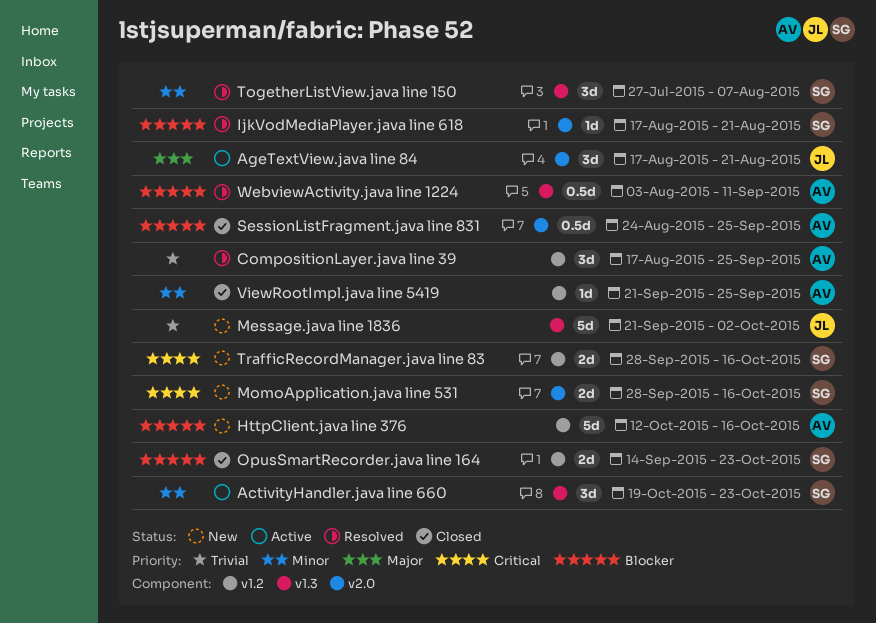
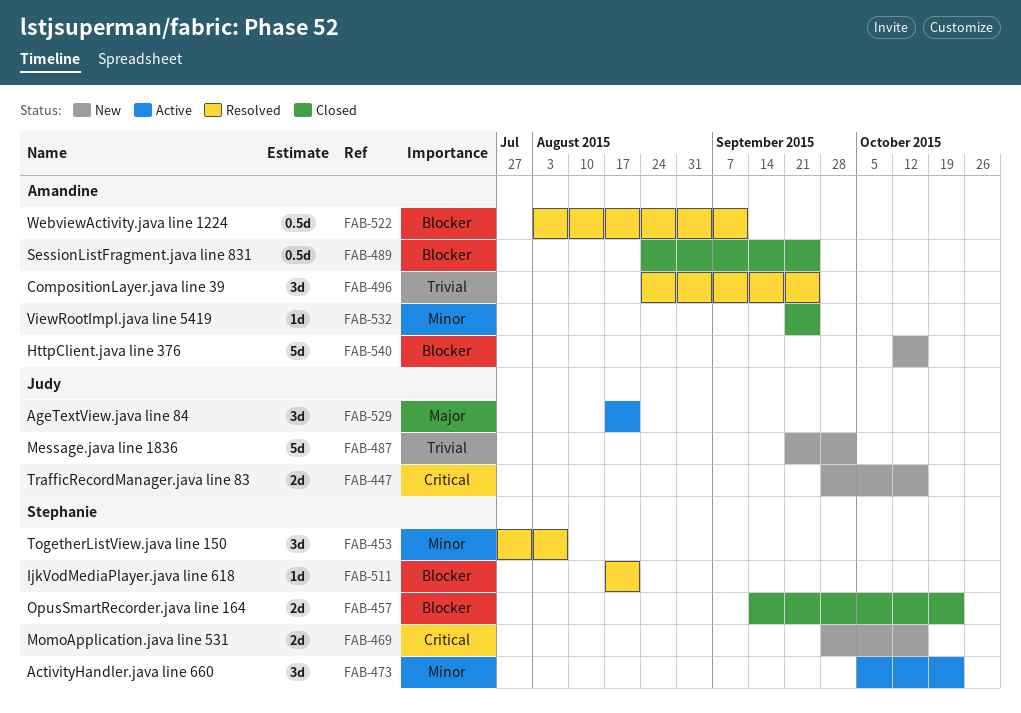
ActivityHandler.java line 660, start: Oct 19 -> Oct 5
CompositionLayer.java line 39, start: Aug 17 -> Aug 24
TrafficRecordManager.java line 83, owner: Stephanie -> Judy

